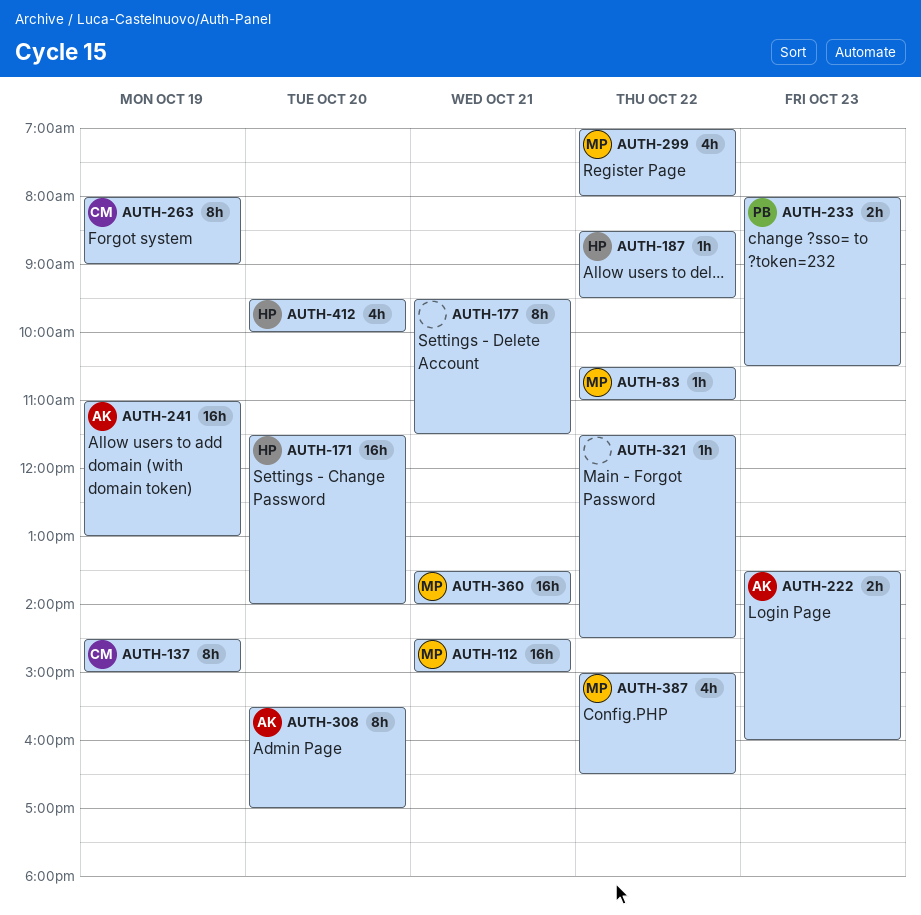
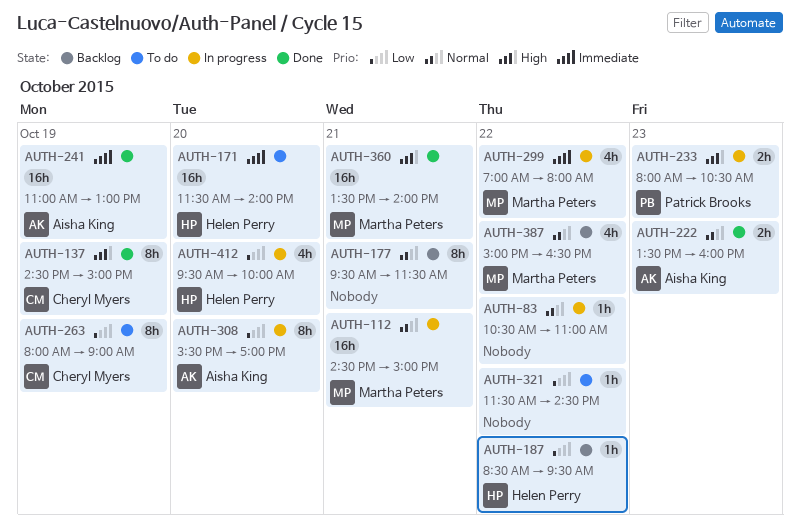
AUTH-83, owner: Martha Peters -> none

